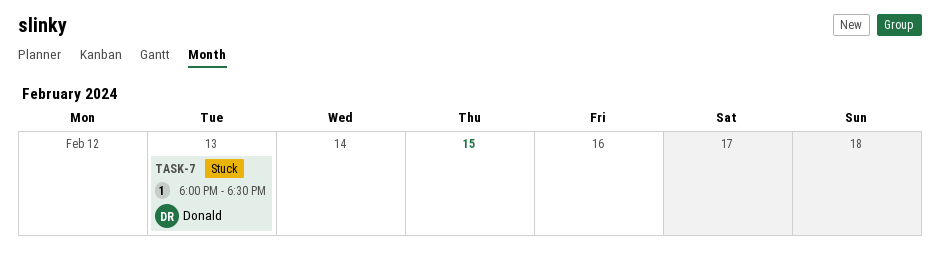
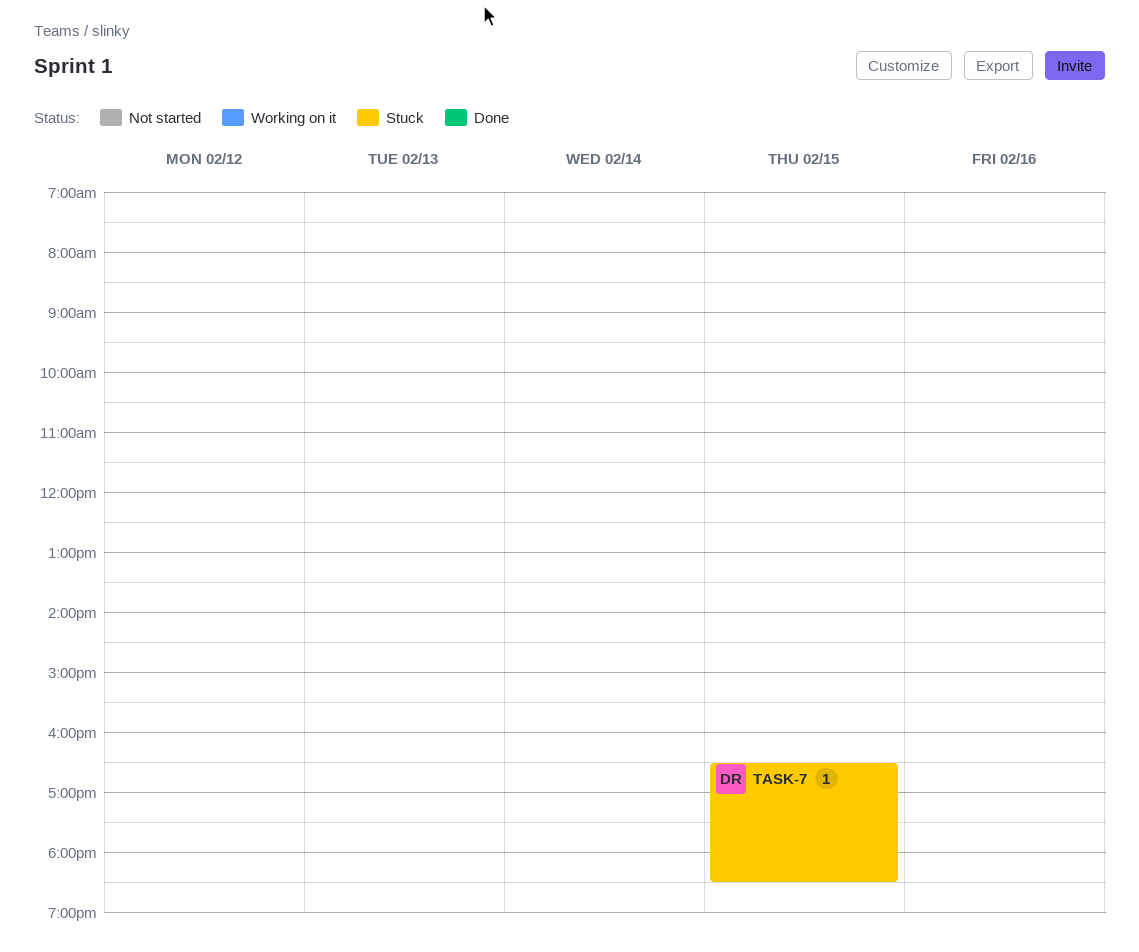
TASK-7, day: Feb 13 -> Feb 15
TASK-7, begins: 18:00 -> 16:30

